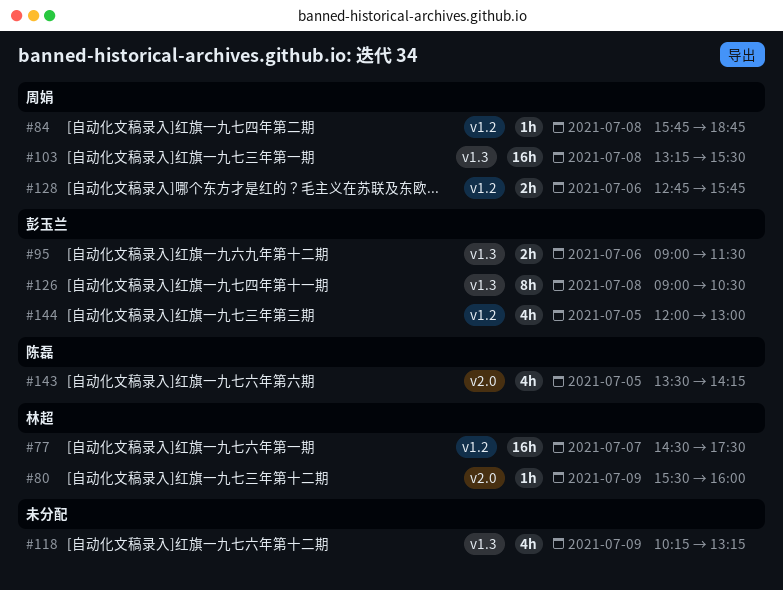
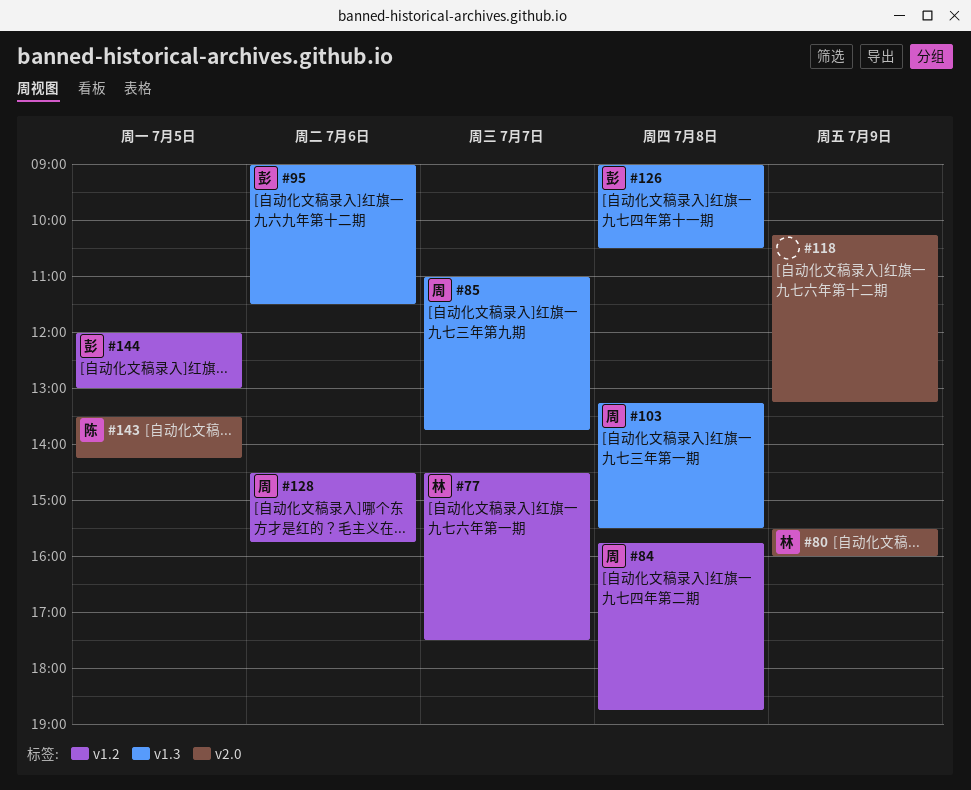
#85: none -> present
#118, label: v1.3 -> v2.0
#128, begins: 12:45 -> 14:30

